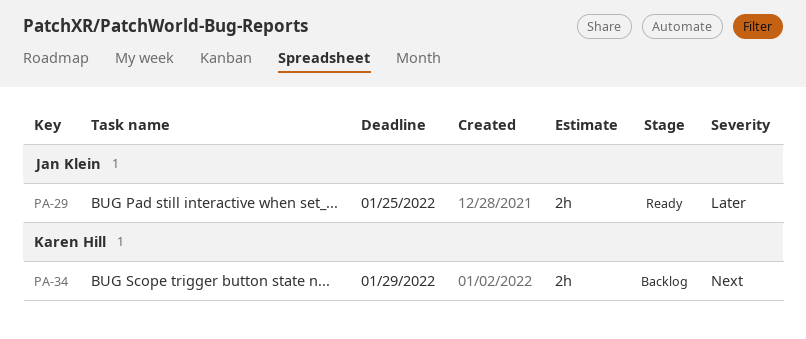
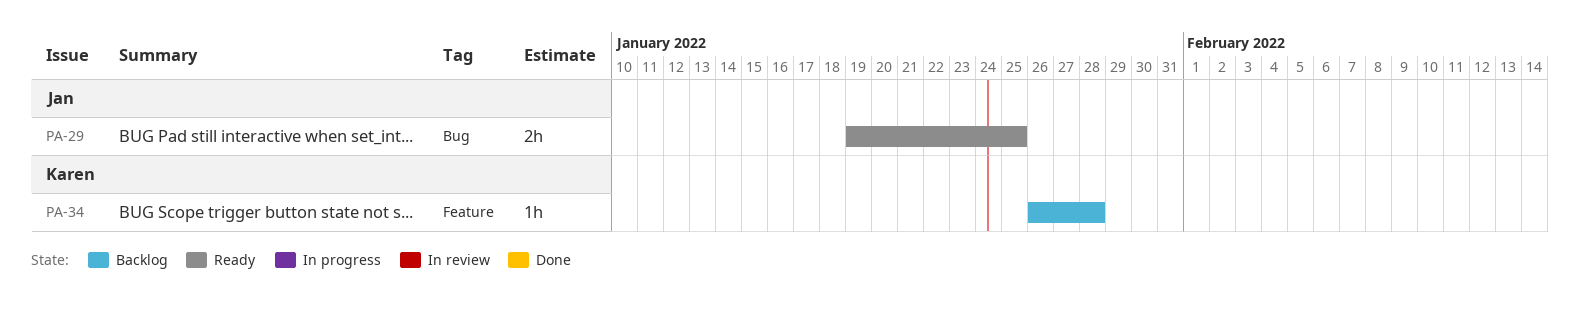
PA-34, estimate: 2h -> 1h
PA-34, due: Jan 29 -> Jan 28

